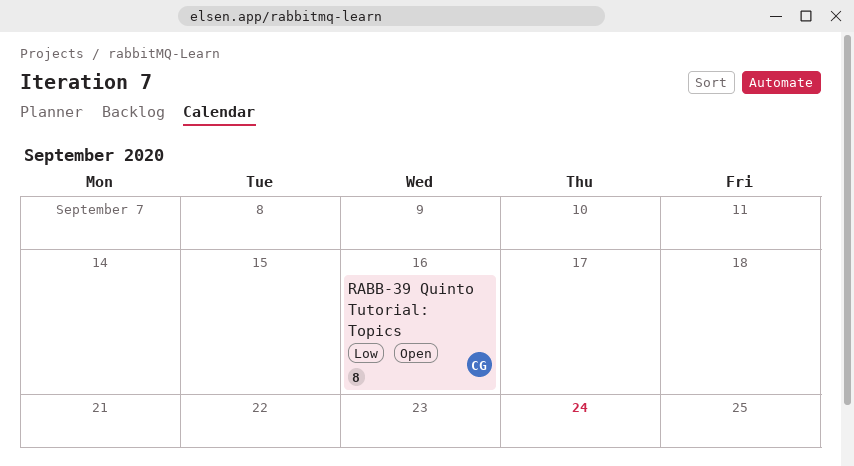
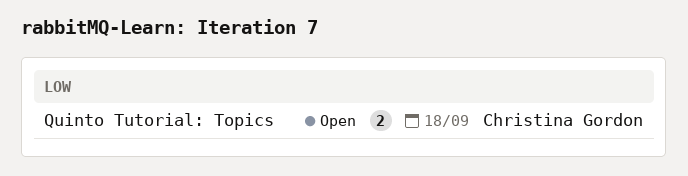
Quinto Tutorial: Topics, estimate: 8 -> 2
Quinto Tutorial: Topics, due: Sep 16 -> Sep 18

